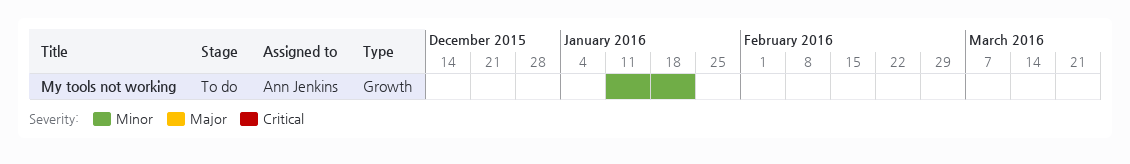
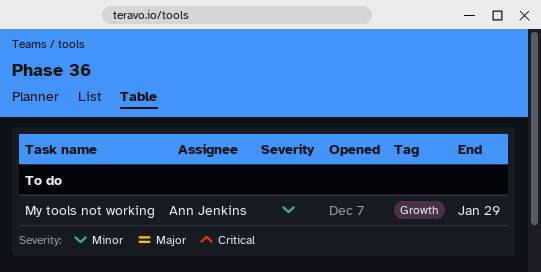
My tools not working, due: Jan 22 -> Jan 29

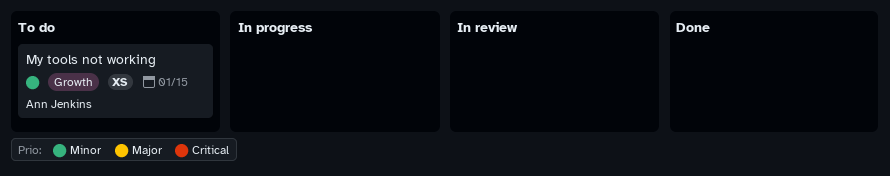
My tools not working, due: Jan 29 -> Jan 15

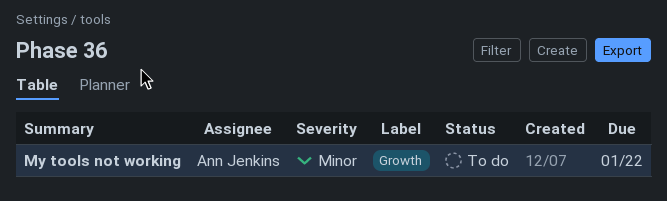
My tools not working, due: Jan 15 -> Jan 22

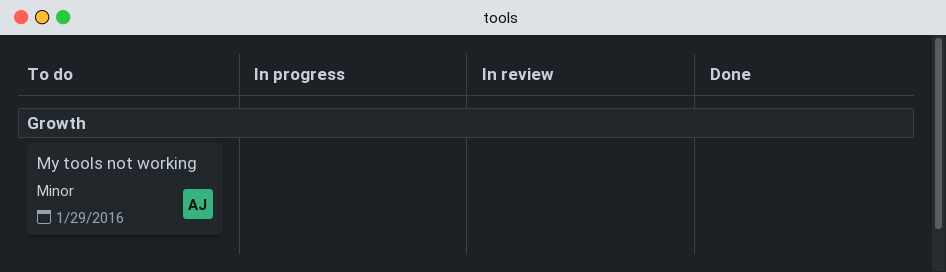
My tools not working, due: Jan 22 -> Jan 29

